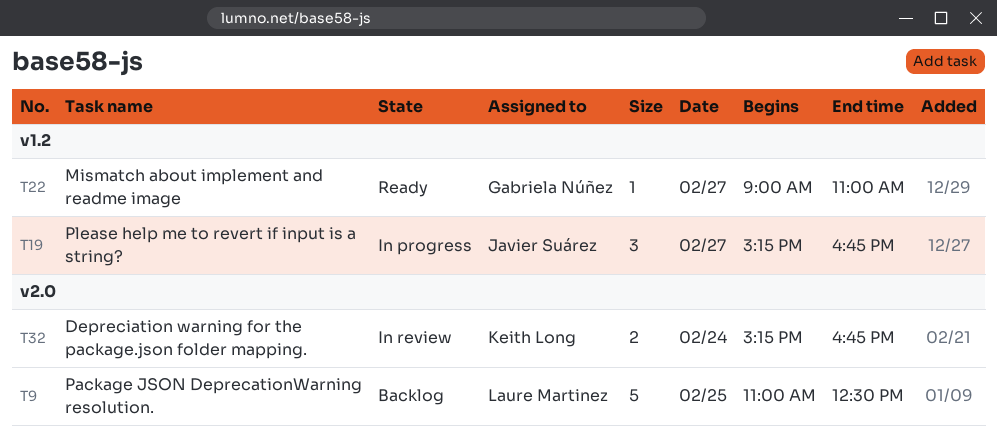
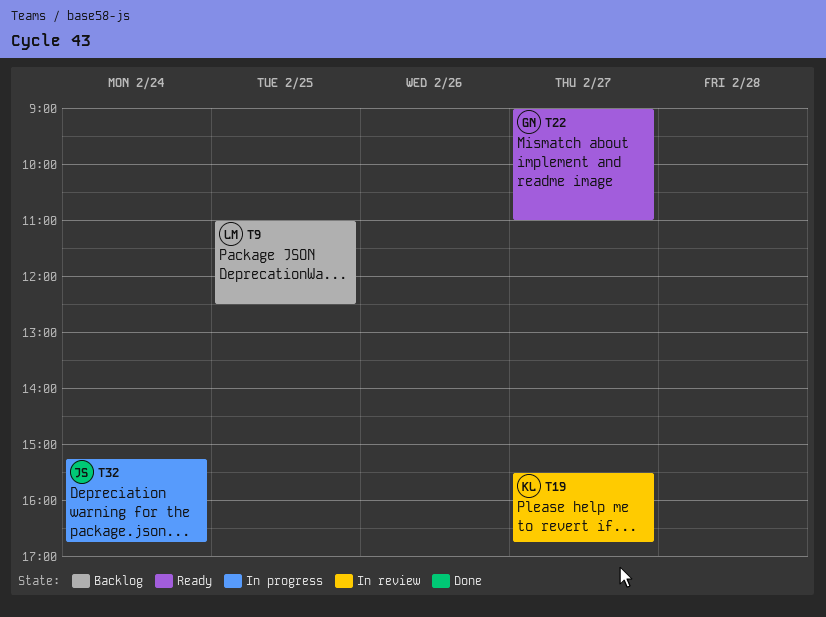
T19, status: In progress -> In review
T19, owner: Javier Suárez -> Keith Long
T19, begins: 15:15 -> 15:30
T32, status: In review -> In progress
T32, owner: Keith Long -> Javier Suárez

